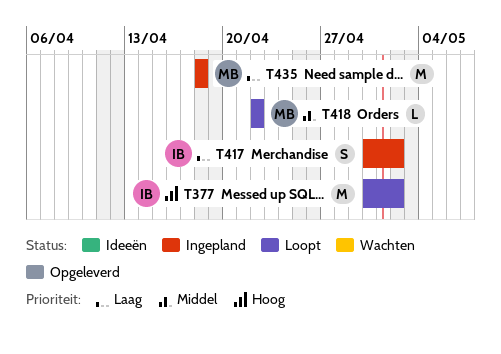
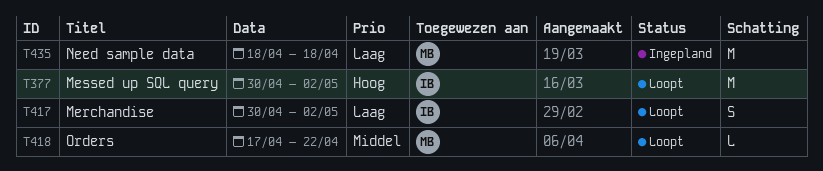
T417, status: Ingepland -> Loopt
T418, start: Apr 22 -> Apr 17

